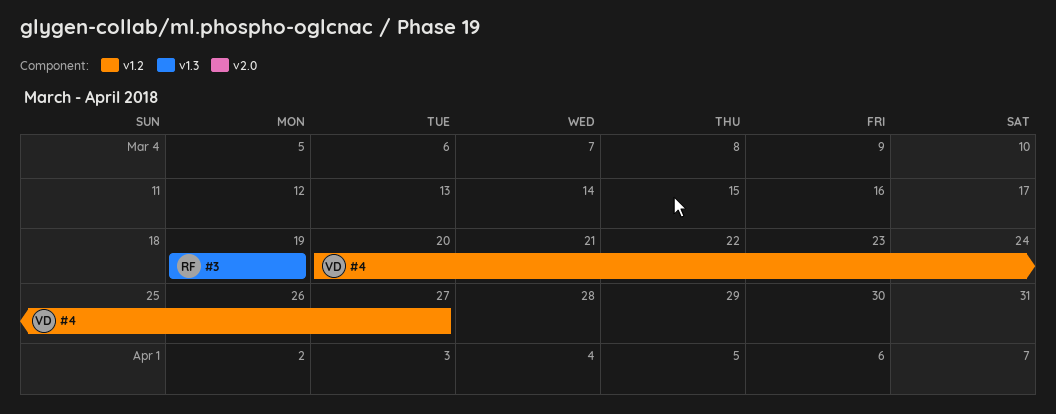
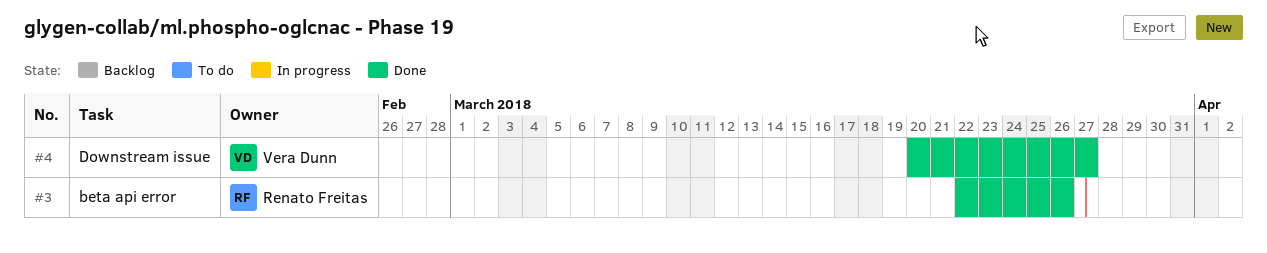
#3, start: Mar 19 -> Mar 22
#3, due: Mar 19 -> Mar 26

